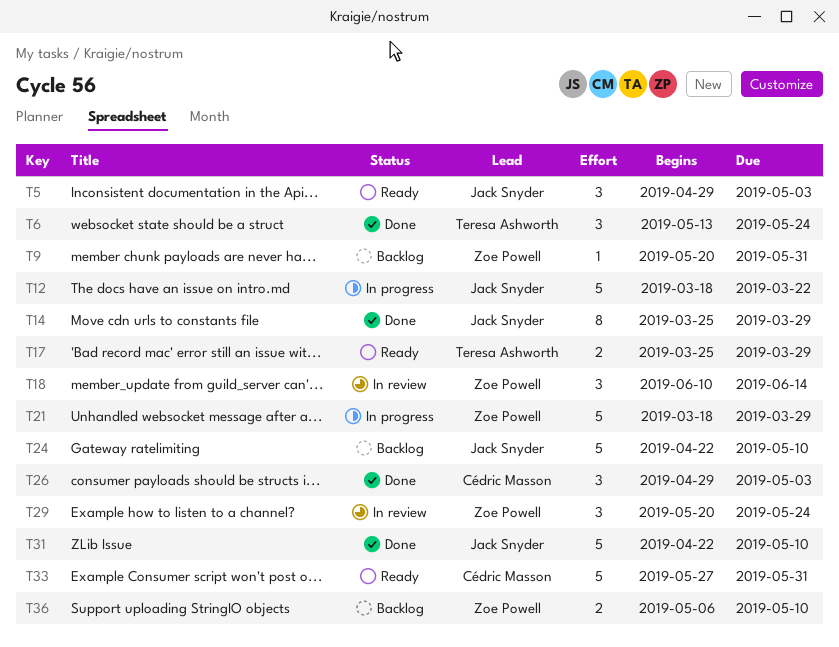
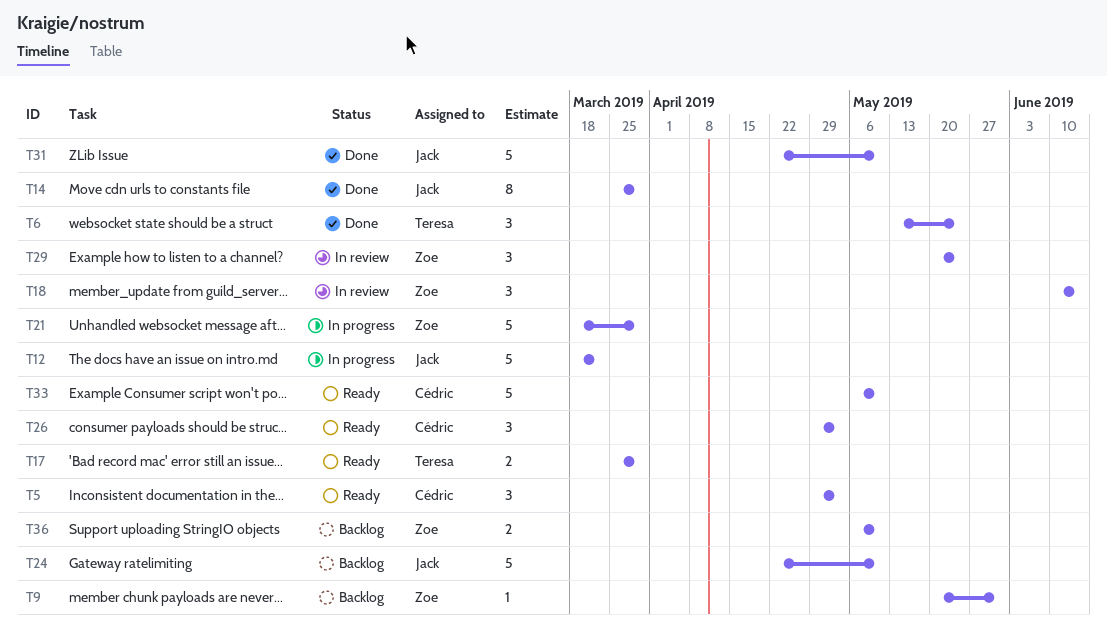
T5, owner: Jack Snyder -> Cédric Masson
T26, status: Done -> Ready
T33, start: May 27 -> May 6
T33, due: May 31 -> May 10

